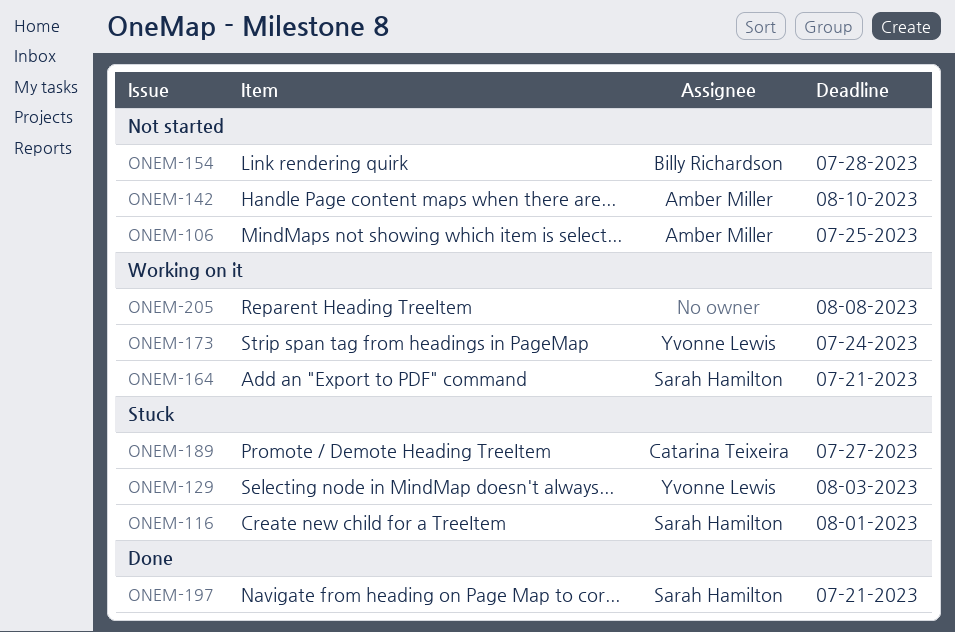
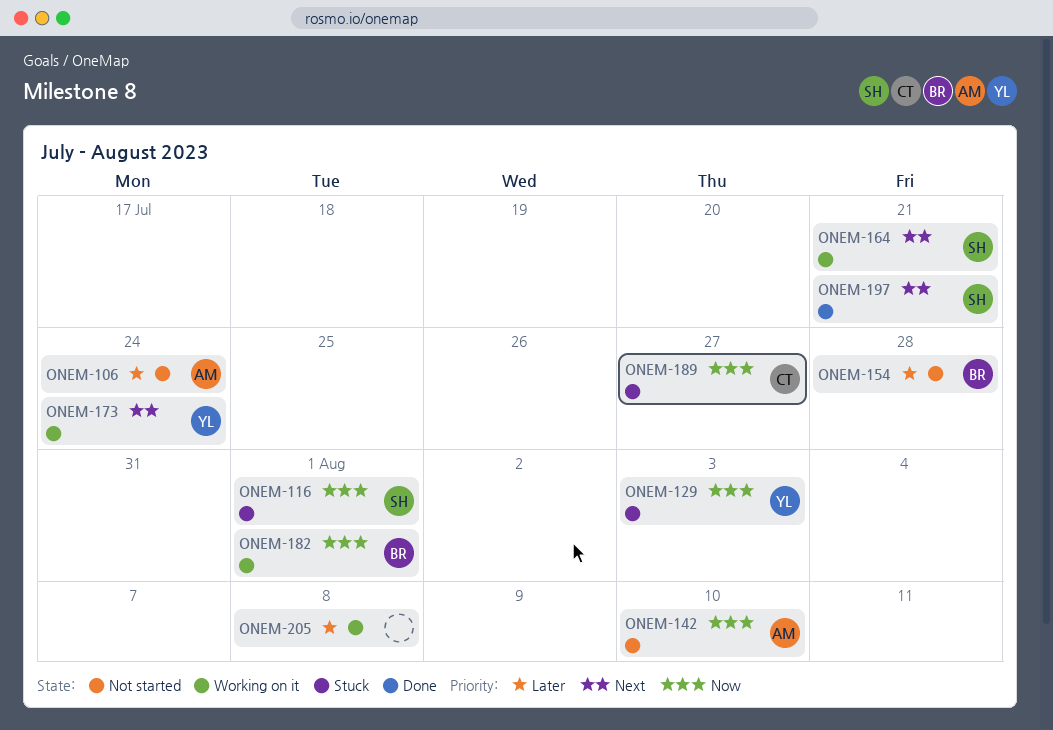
ONEM-106, due: Jul 25 -> Jul 24
ONEM-182: none -> present

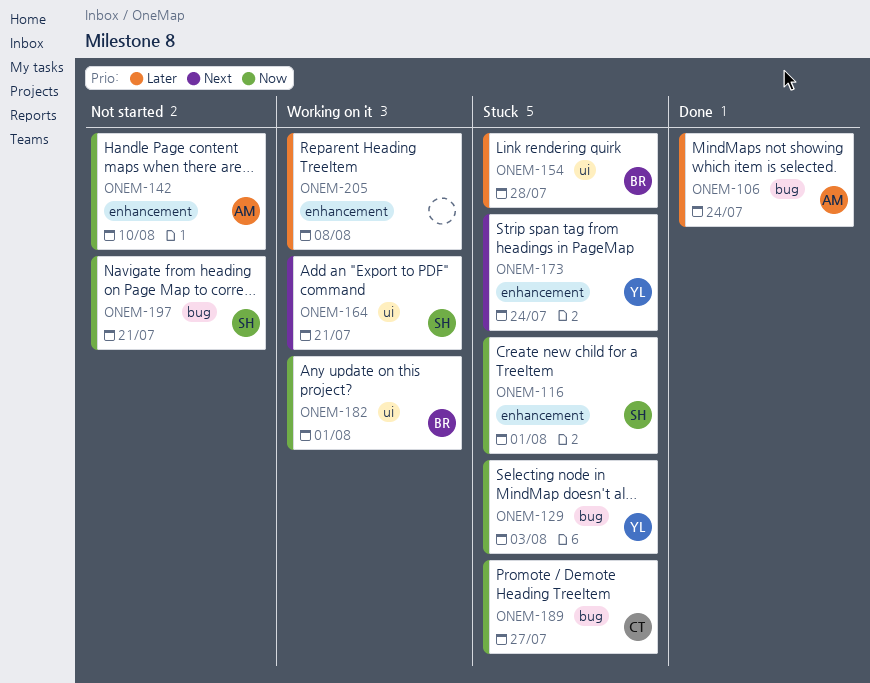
ONEM-106, status: Not started -> Done
ONEM-154, status: Not started -> Stuck
ONEM-173, status: Working on it -> Stuck
ONEM-197, status: Done -> Not started
ONEM-197, priority: Next -> Now

